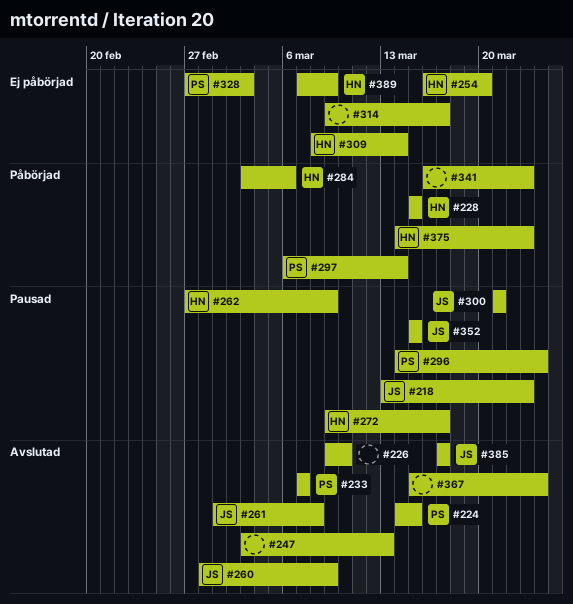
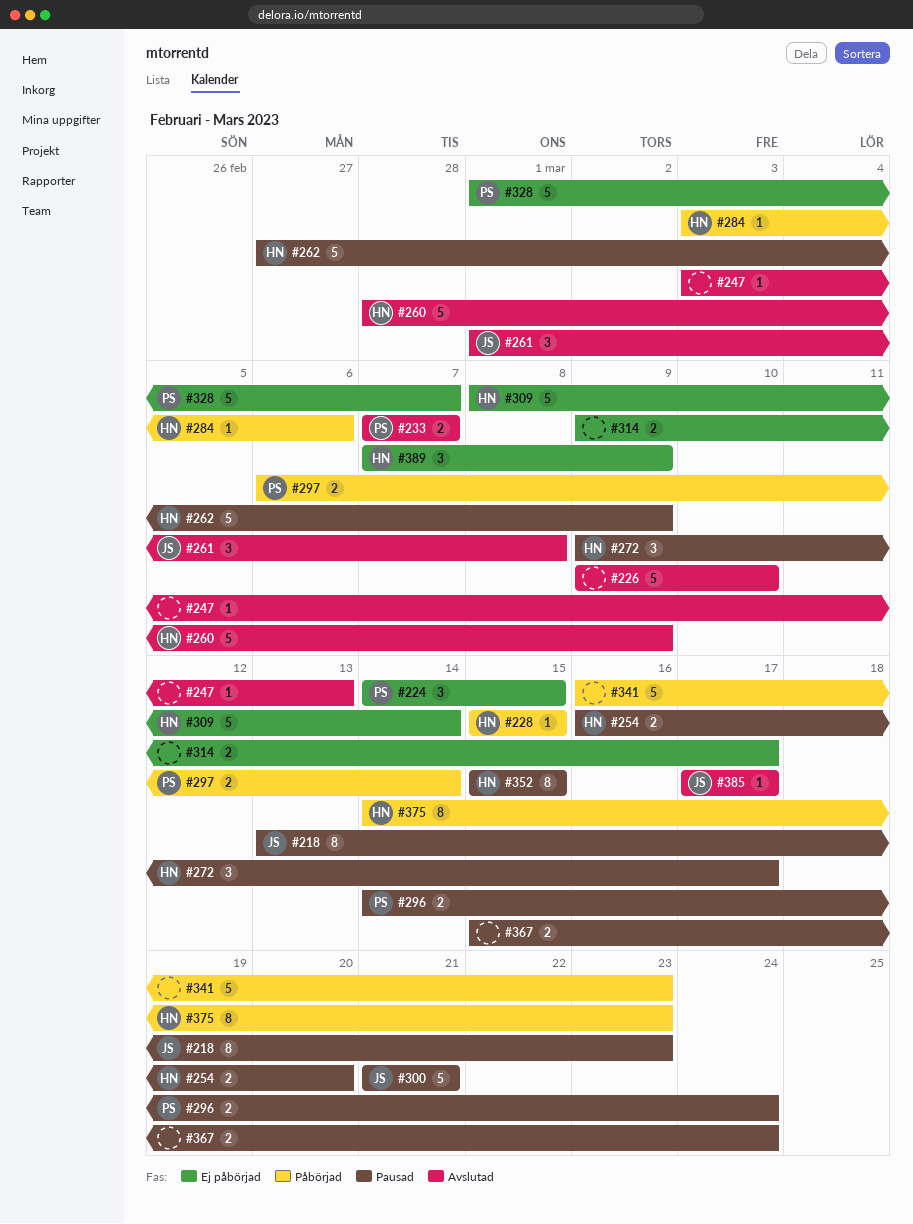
#224, status: Avslutad -> Ej påbörjad
#254, status: Ej påbörjad -> Pausad
#260, owner: JS -> HN
#328, start: Feb 27 -> Mar 1
#328, due: Mar 3 -> Mar 7
#352, owner: JS -> HN
#367, status: Avslutad -> Pausad

